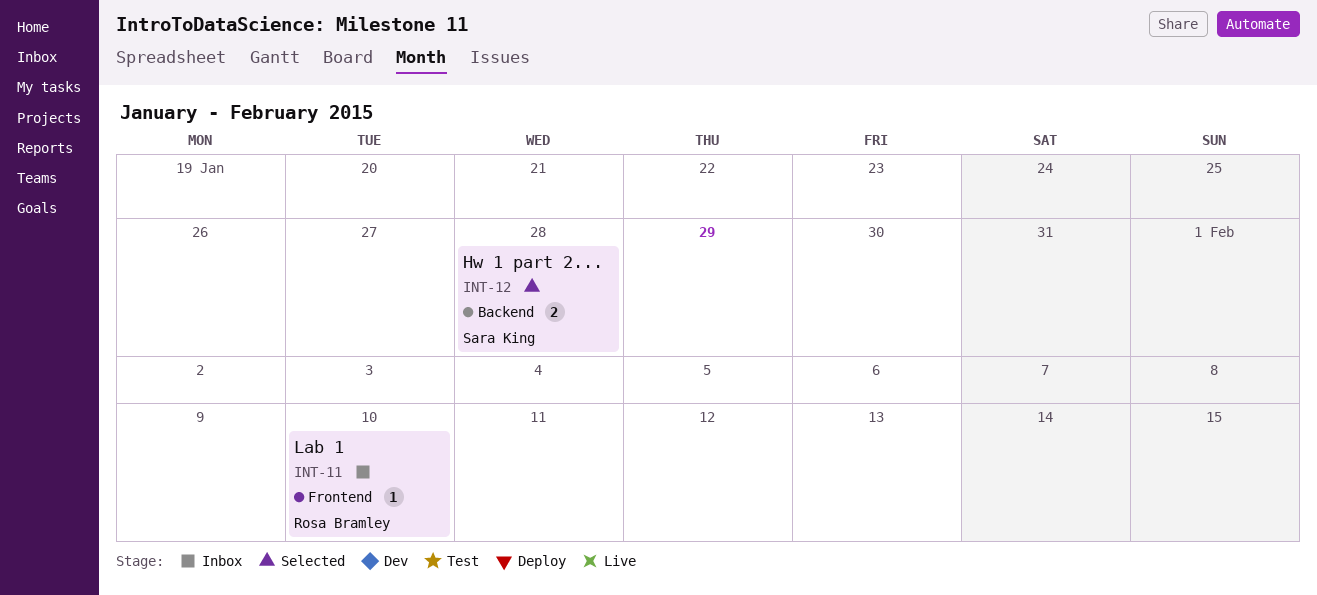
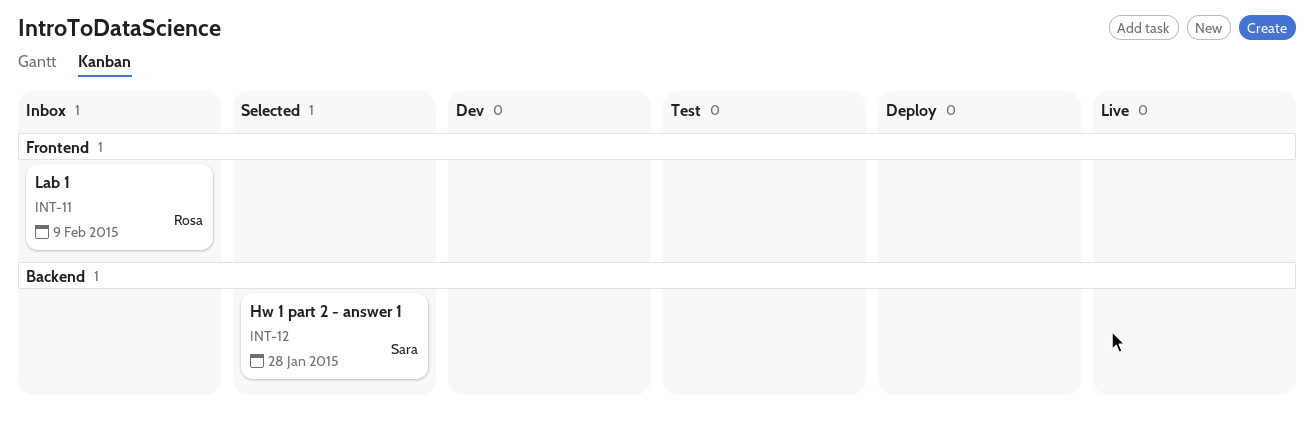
INT-11, due: Feb 10 -> Feb 9

